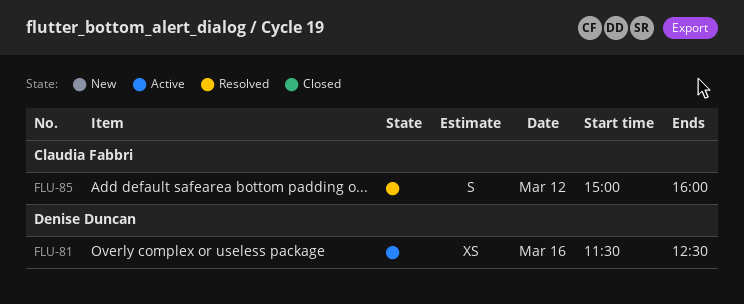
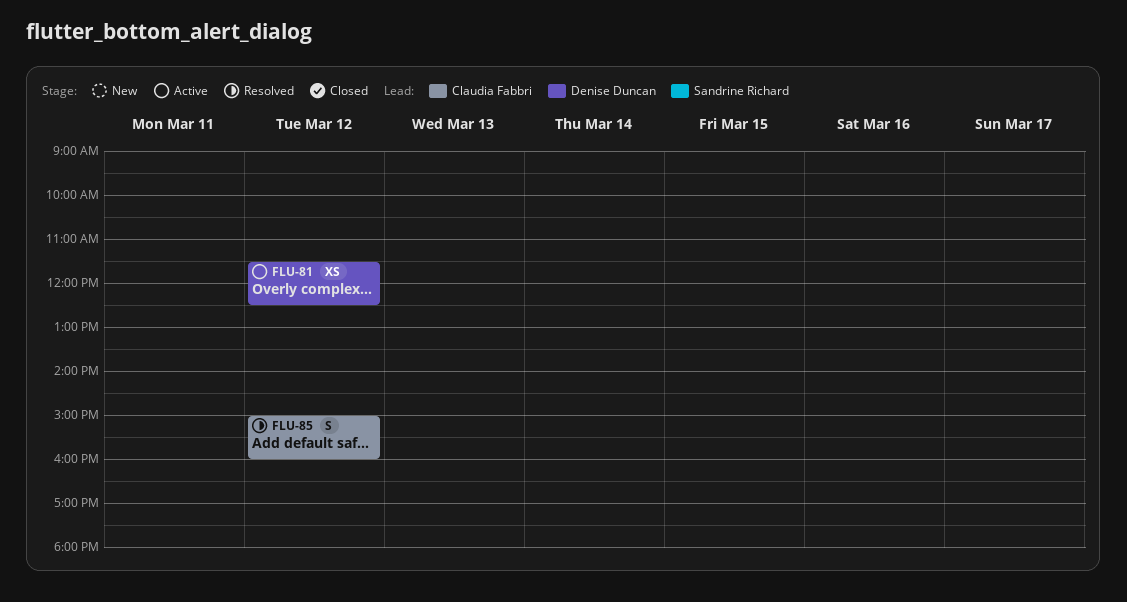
FLU-81, day: Mar 16 -> Mar 12

